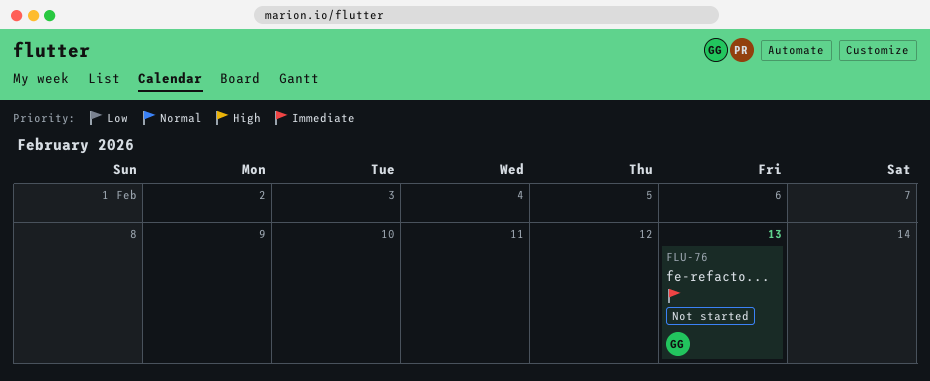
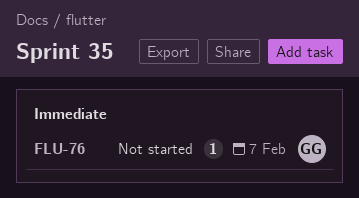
FLU-76, due: Feb 13 -> Feb 7

